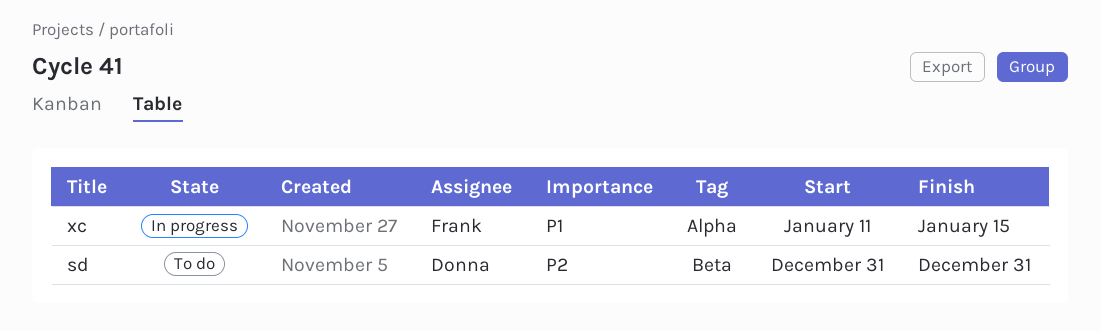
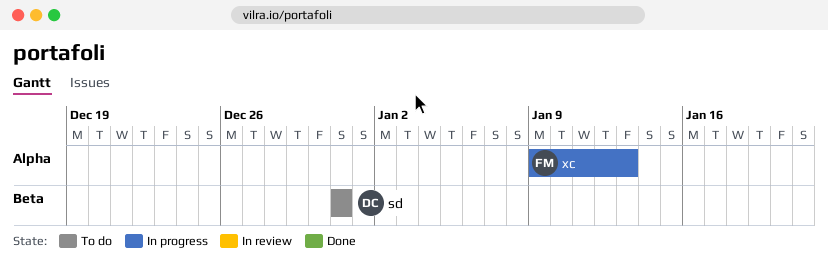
xc, start: Jan 11 -> Jan 9
xc, due: Jan 15 -> Jan 13

